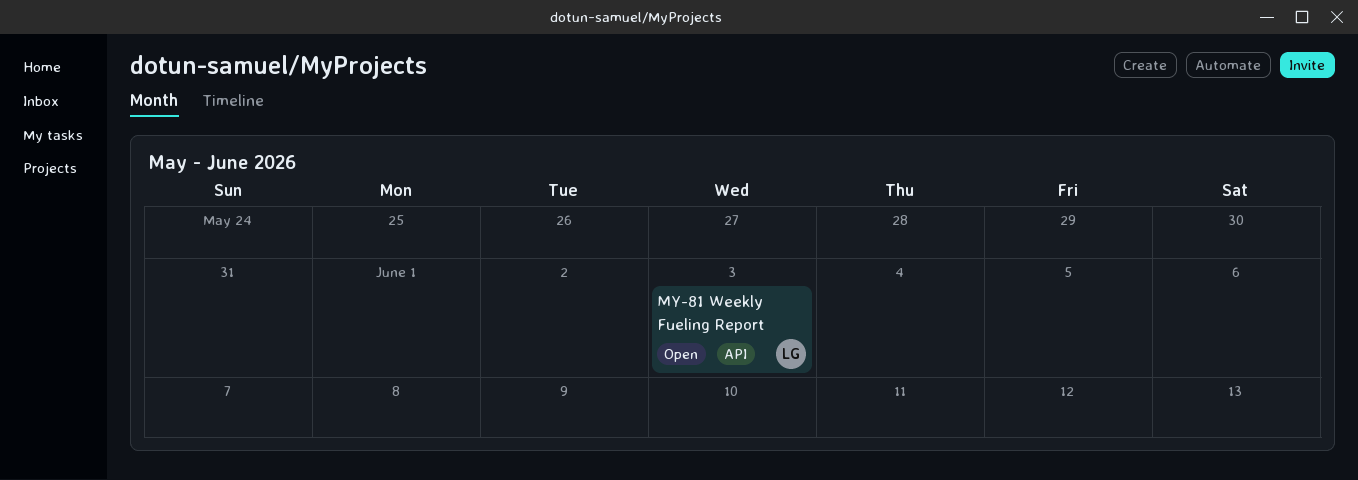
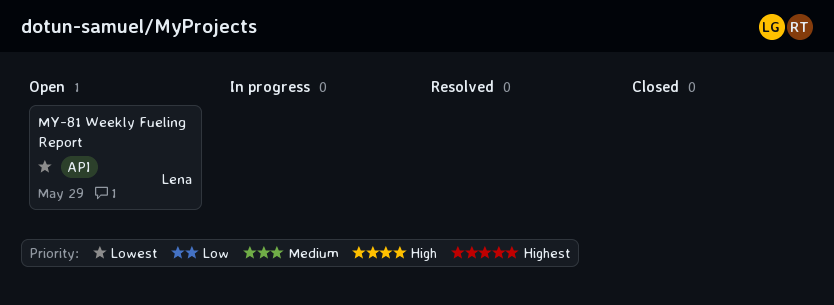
MY-81, due: Jun 3 -> May 29

